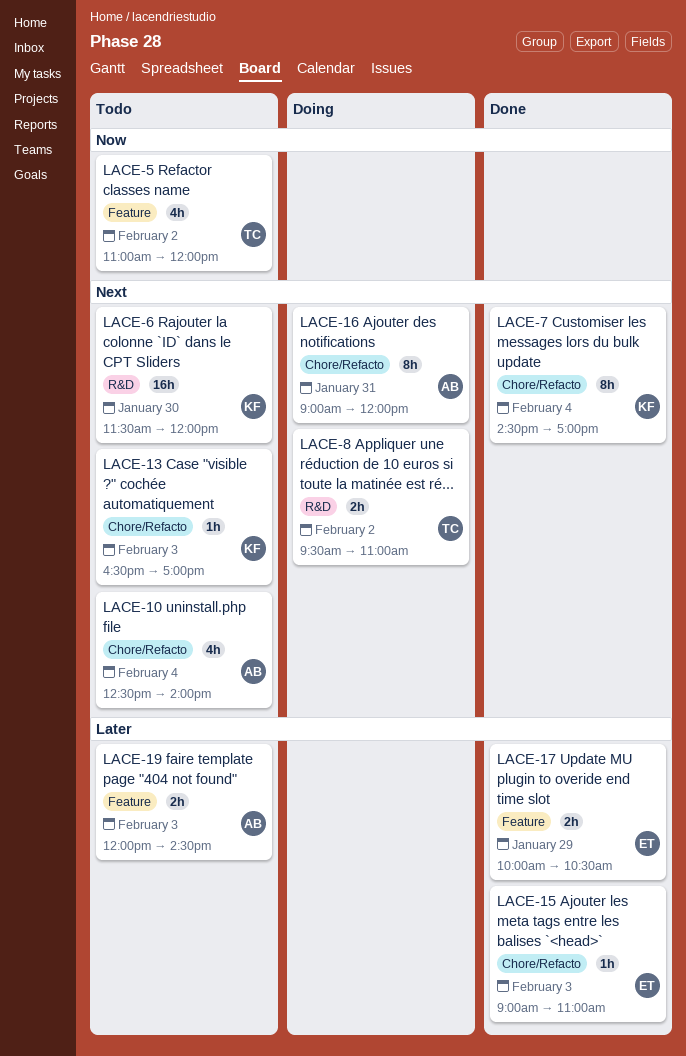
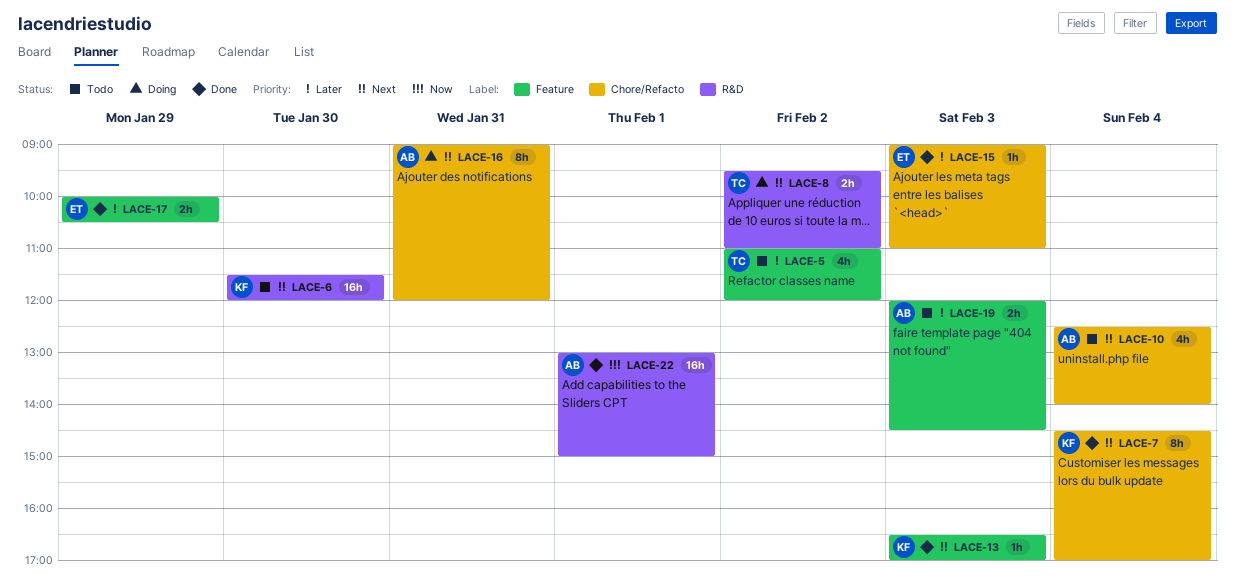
LACE-5, priority: Now -> Later
LACE-13, status: Todo -> Done
LACE-13, label: Chore/Refacto -> Feature
LACE-22: none -> present

